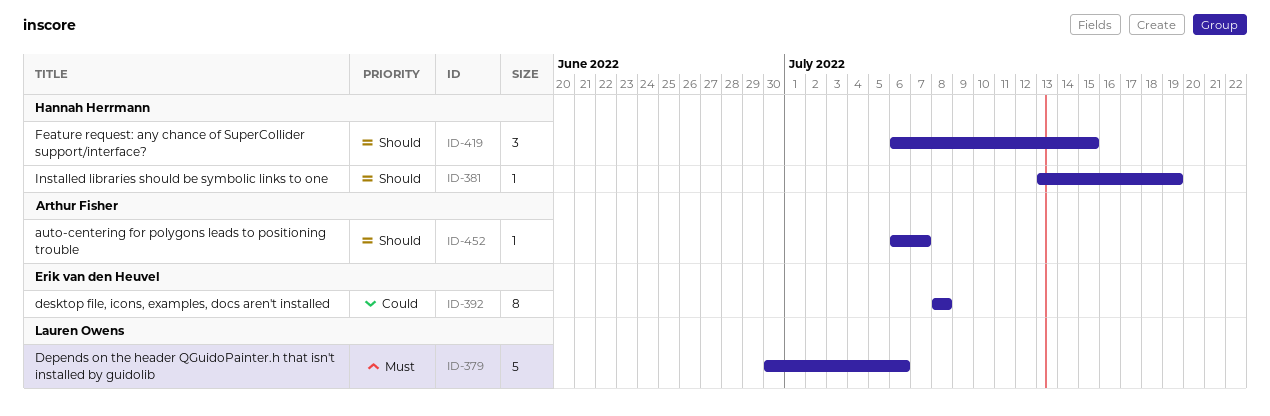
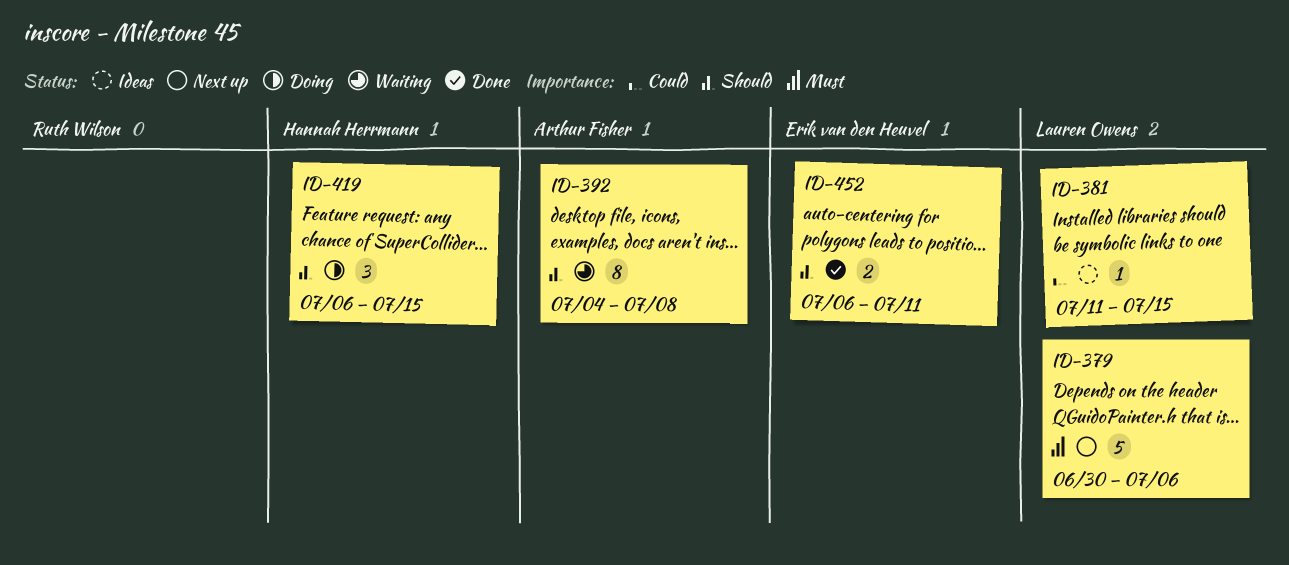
ID-381, owner: Hannah Herrmann -> Lauren Owens
ID-381, priority: Should -> Could
ID-381, start: Jul 13 -> Jul 11
ID-381, due: Jul 19 -> Jul 15
ID-392, owner: Erik van den Heuvel -> Arthur Fisher
ID-392, priority: Could -> Should
ID-392, start: Jul 8 -> Jul 4
ID-452, owner: Arthur Fisher -> Erik van den Heuvel
ID-452, estimate: 1 -> 2
ID-452, due: Jul 7 -> Jul 11

